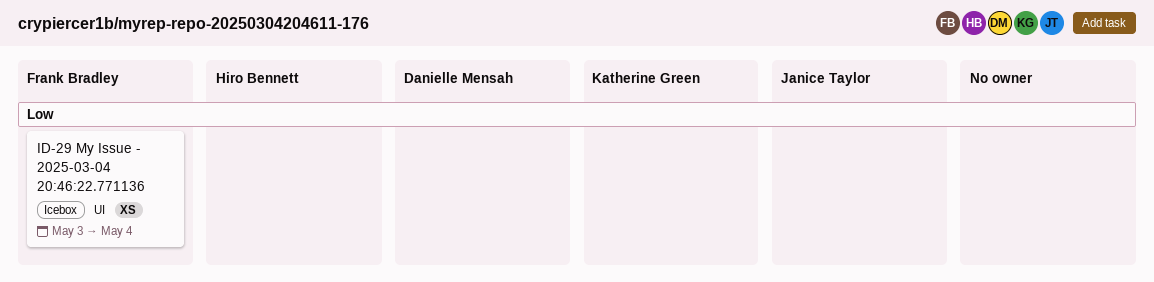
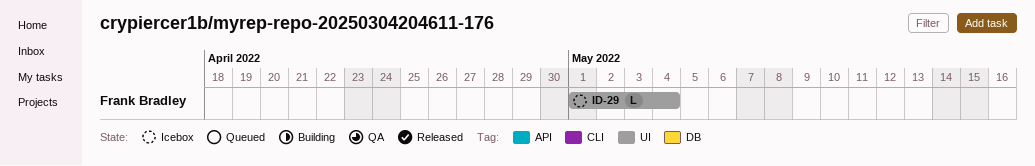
ID-29, estimate: XS -> L
ID-29, start: May 3 -> May 1

